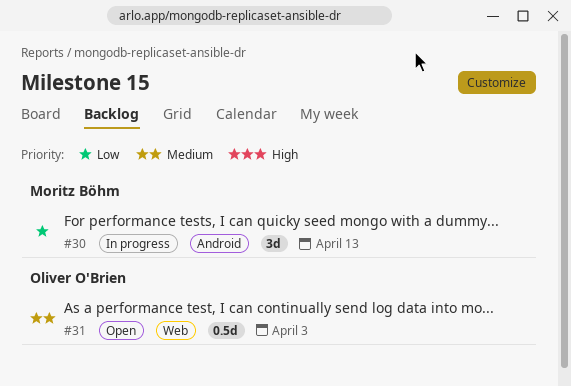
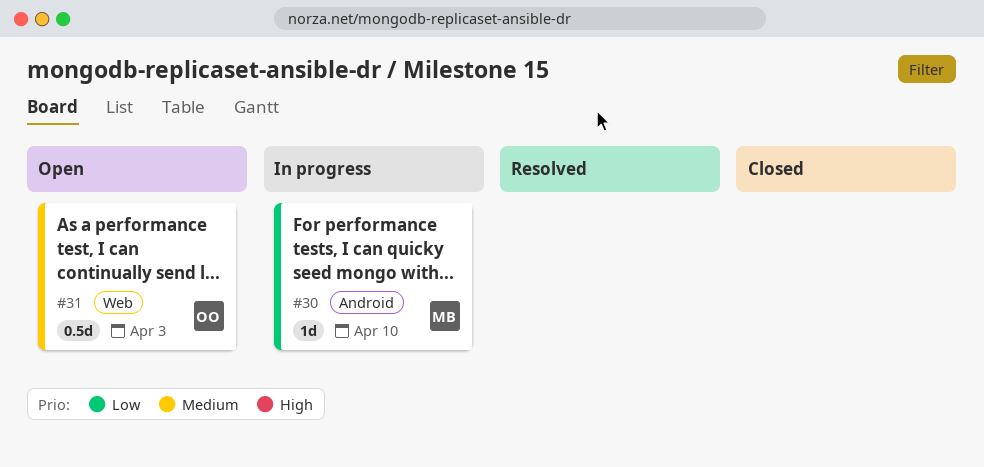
#30, estimate: 3d -> 1d
#30, due: Apr 13 -> Apr 10

